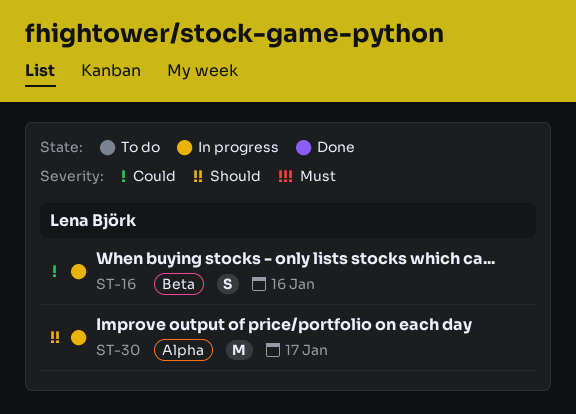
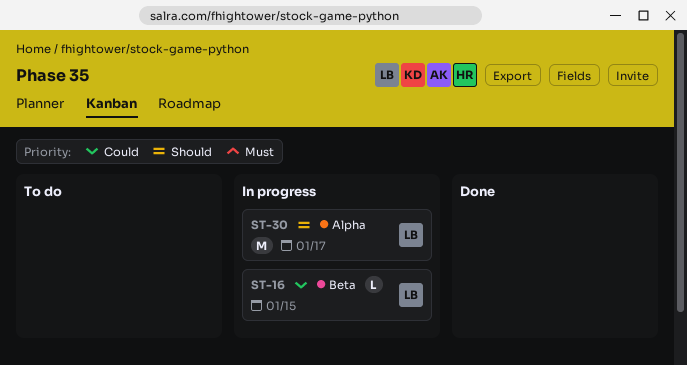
ST-16, estimate: S -> L
ST-16, due: Jan 16 -> Jan 15

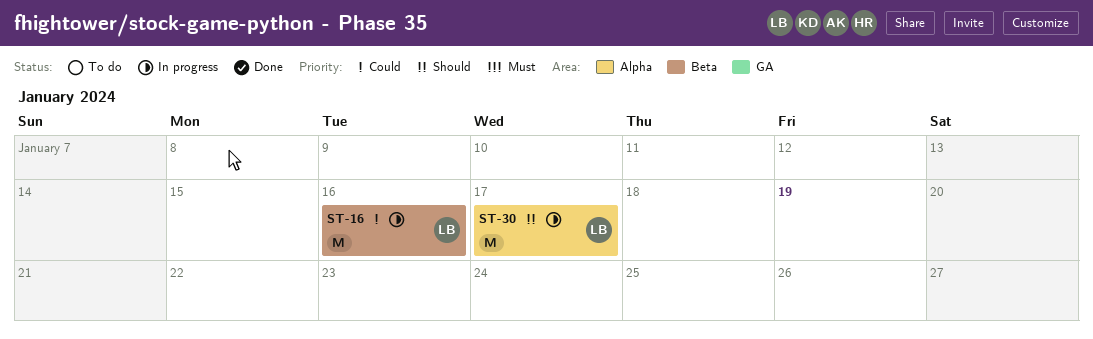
ST-16, estimate: L -> M
ST-16, due: Jan 15 -> Jan 16

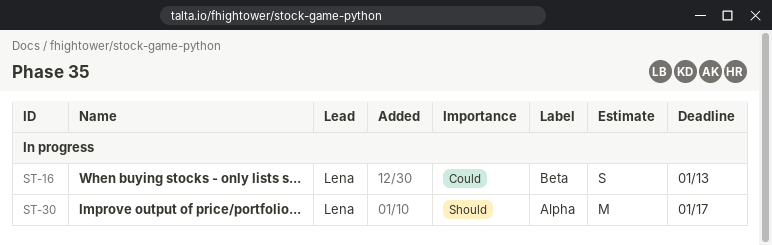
ST-16, estimate: M -> S
ST-16, due: Jan 16 -> Jan 13

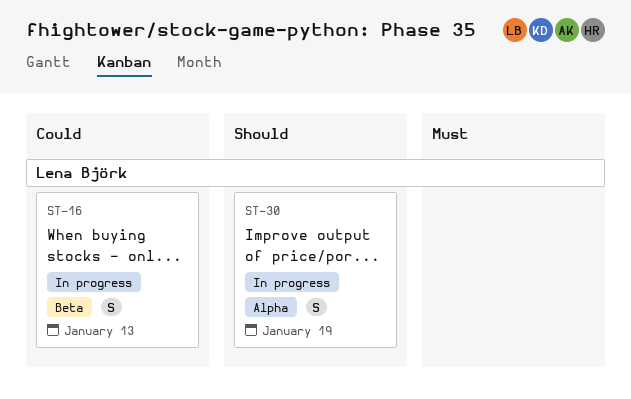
ST-30, estimate: M -> S
ST-30, due: Jan 17 -> Jan 19

